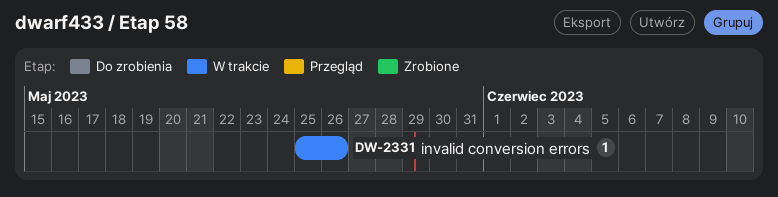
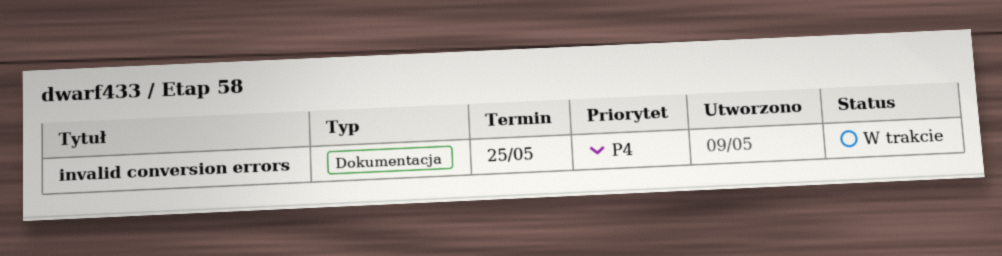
invalid conversion errors, due: May 26 -> May 25

